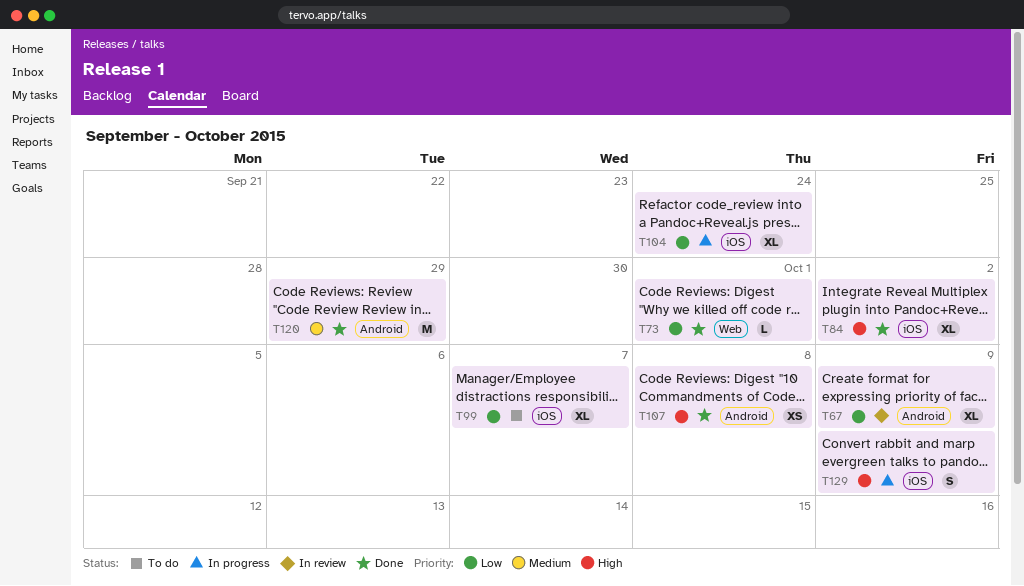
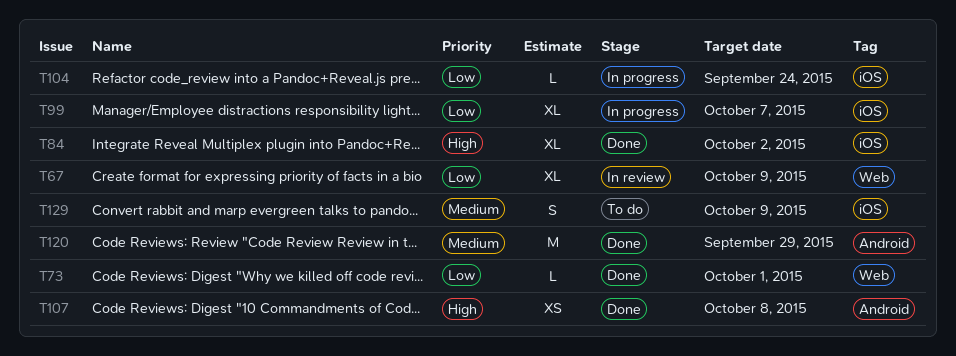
T67, label: Android -> Web
T99, status: To do -> In progress
T104, estimate: XL -> L
T129, status: In progress -> To do
T129, priority: High -> Medium

